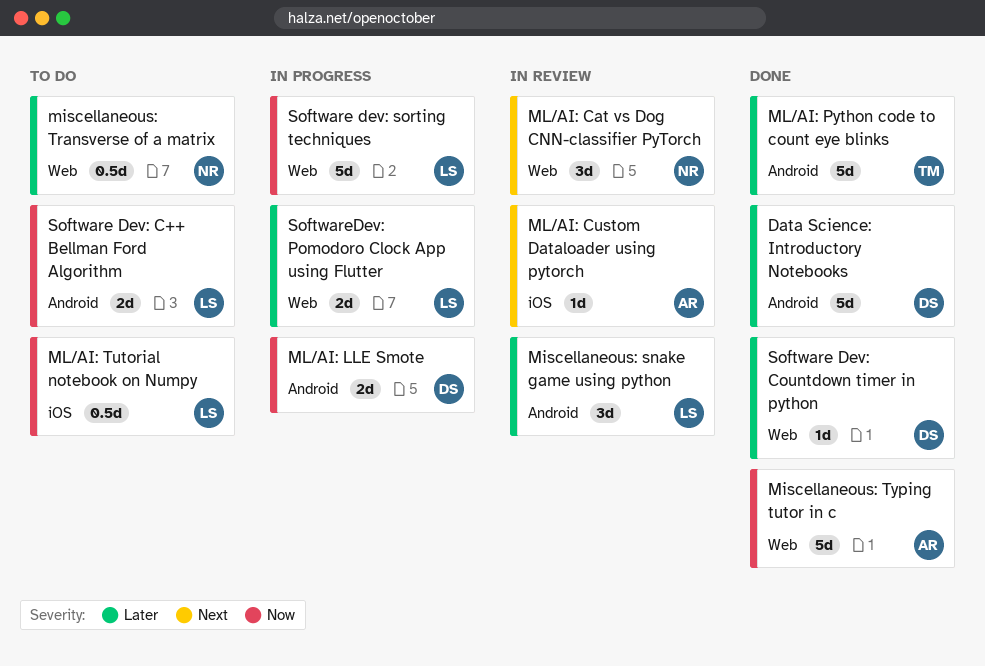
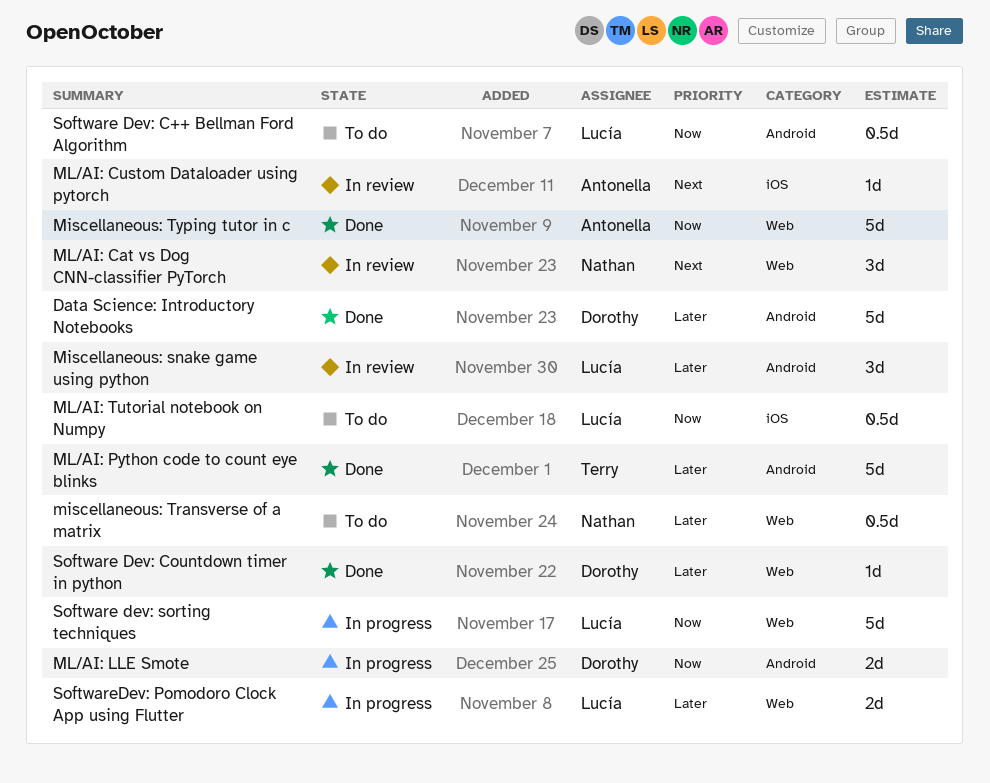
Software Dev: C++ Bellman Ford Algorithm, estimate: 2d -> 0.5d

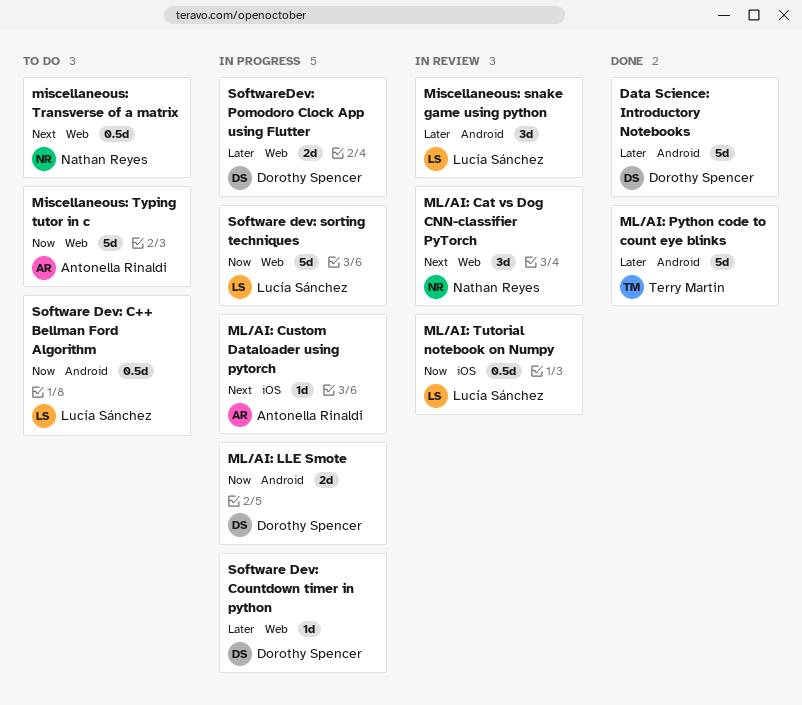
miscellaneous: Transverse of a matrix, priority: Later -> Next
Miscellaneous: Typing tutor in c, status: Done -> To do
ML/AI: Custom Dataloader using pytorch, status: In review -> In progress
ML/AI: Tutorial notebook on Numpy, status: To do -> In review
Software Dev: Countdown timer in python, status: Done -> In progress
SoftwareDev: Pomodoro Clock App using Flutter, owner: Lucía Sánchez -> Dorothy Spencer

